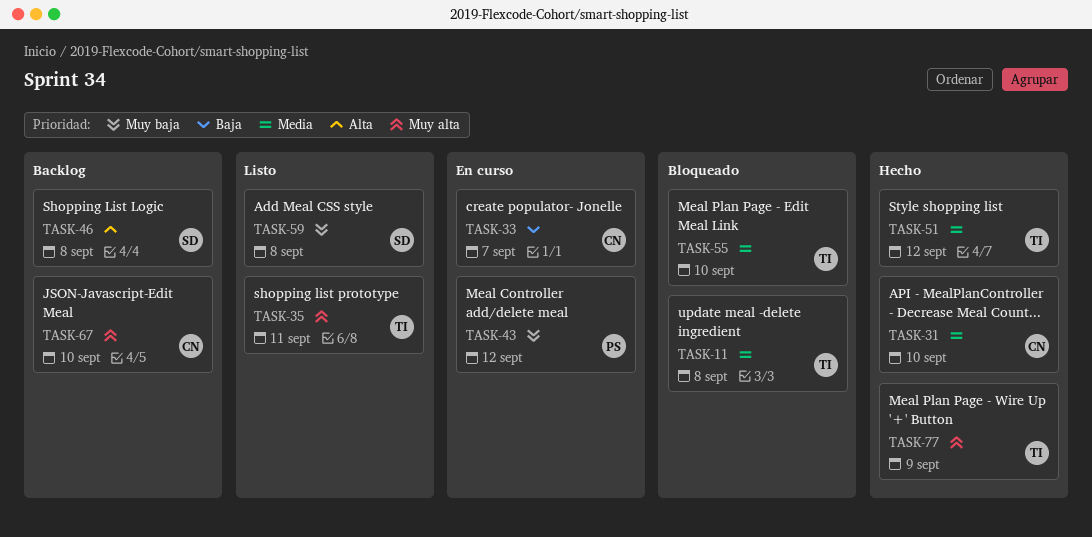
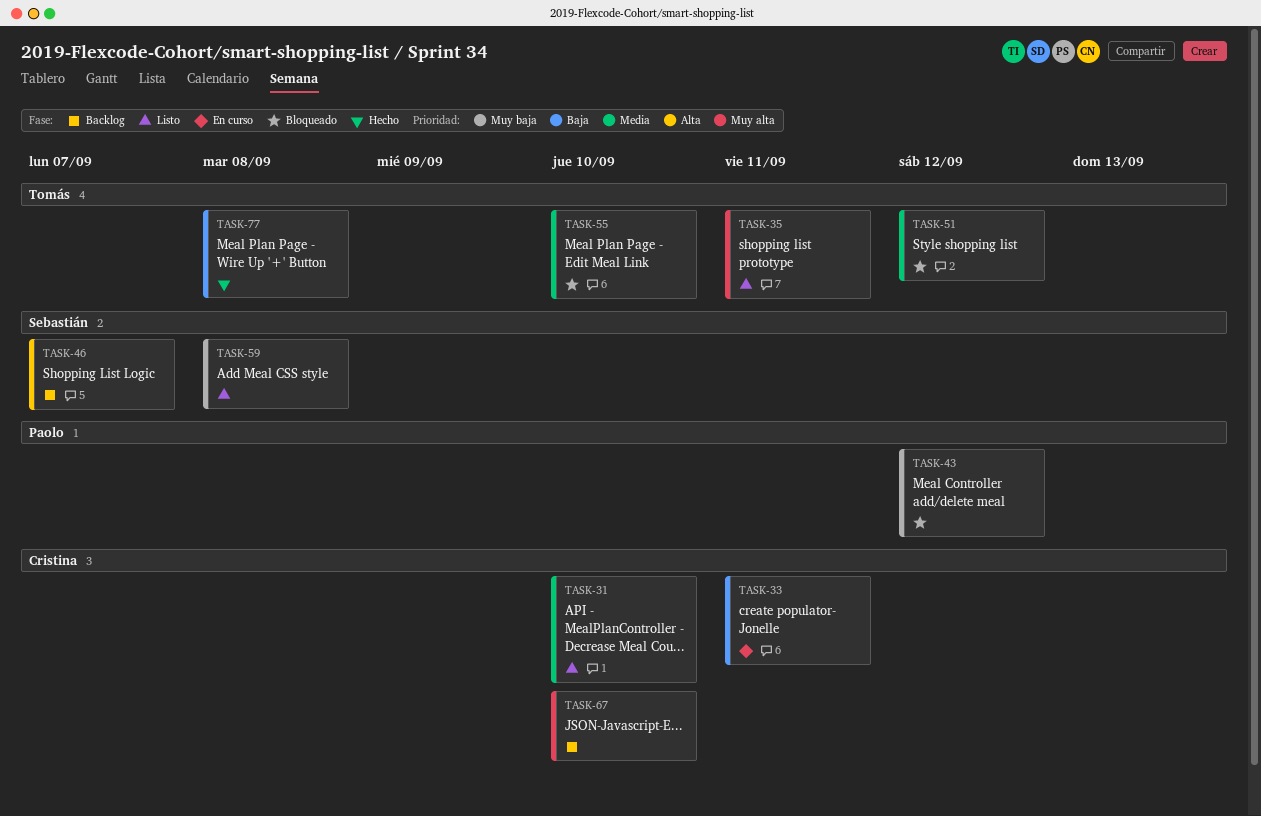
TASK-11: present -> none
TASK-31, status: Hecho -> Listo
TASK-33, due: Sep 7 -> Sep 11
TASK-43, status: En curso -> Bloqueado
TASK-46, due: Sep 8 -> Sep 7
TASK-51, status: Hecho -> Bloqueado
TASK-77, priority: Muy alta -> Baja
TASK-77, due: Sep 9 -> Sep 8

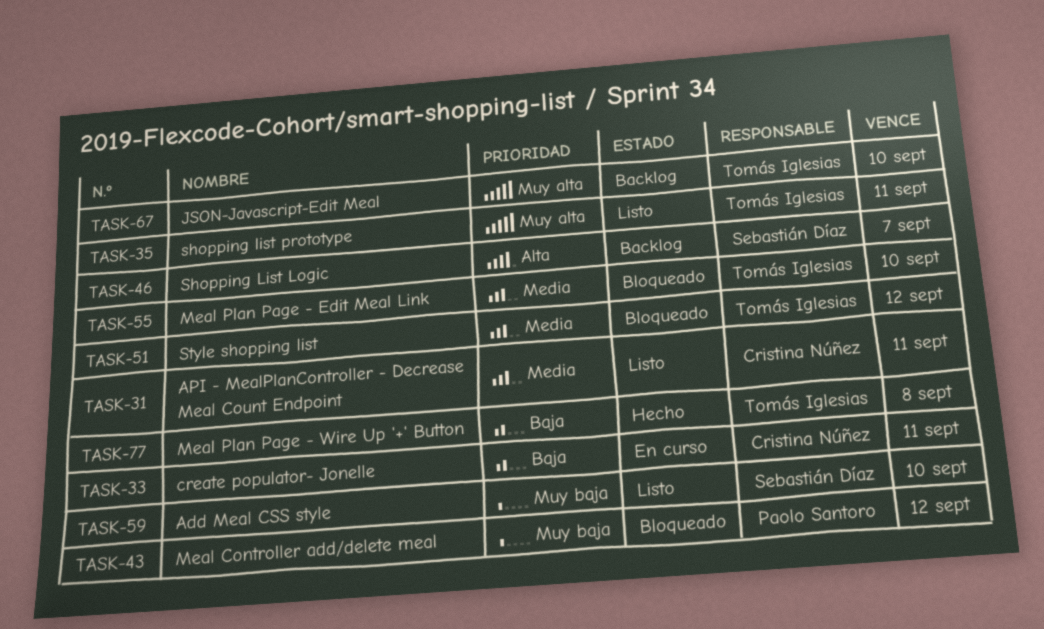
TASK-31, due: Sep 10 -> Sep 11
TASK-59, due: Sep 8 -> Sep 10
TASK-67, owner: Cristina Núñez -> Tomás Iglesias

